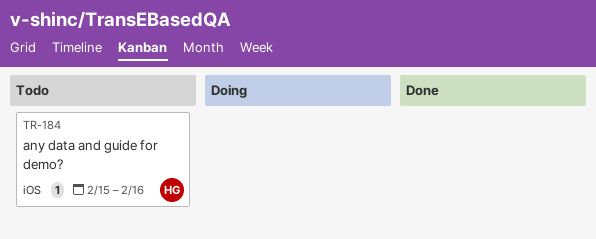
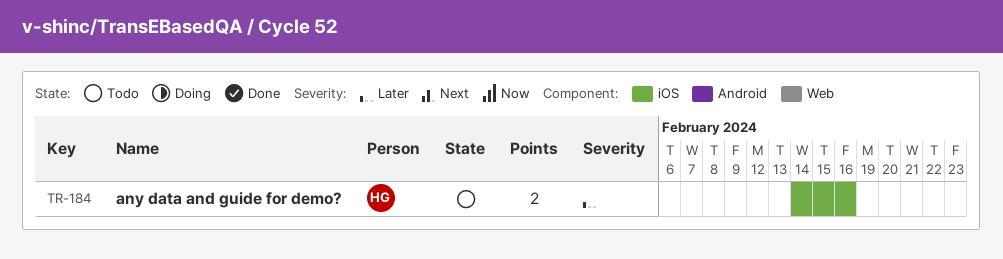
TR-184, estimate: 1 -> 2
TR-184, start: Feb 15 -> Feb 14

